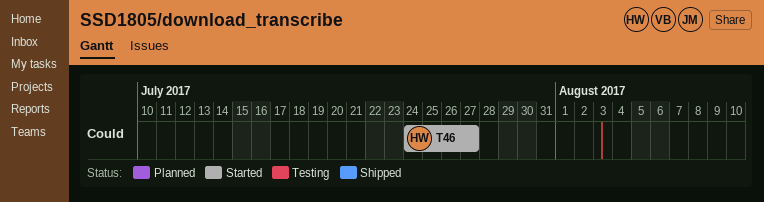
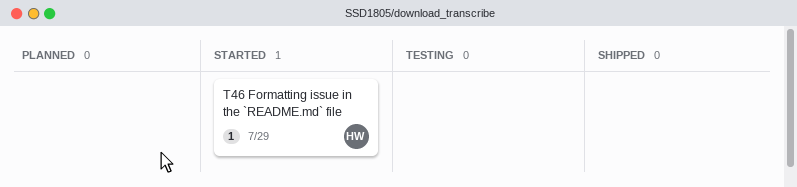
T46, due: Jul 27 -> Jul 29

